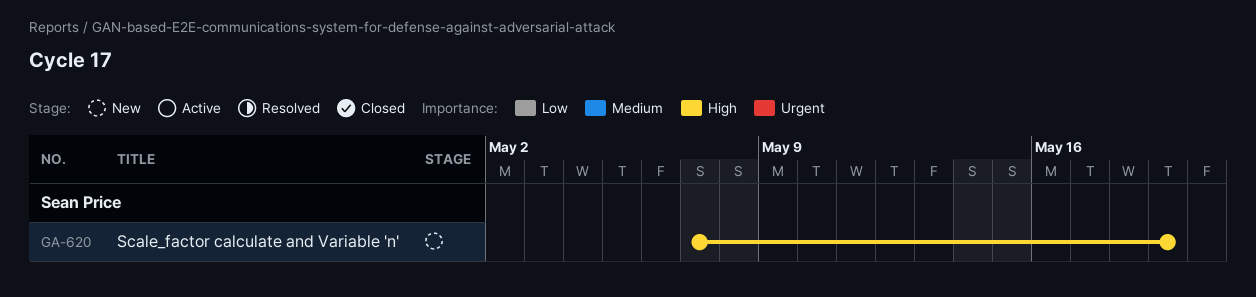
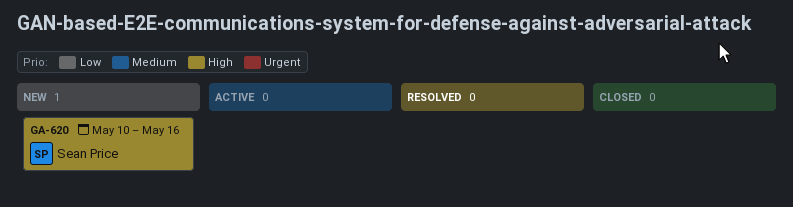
GA-620, start: May 7 -> May 10
GA-620, due: May 19 -> May 16

